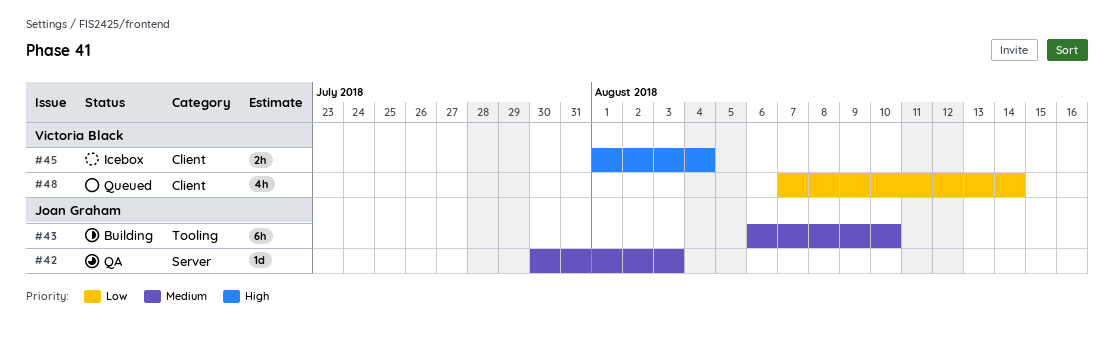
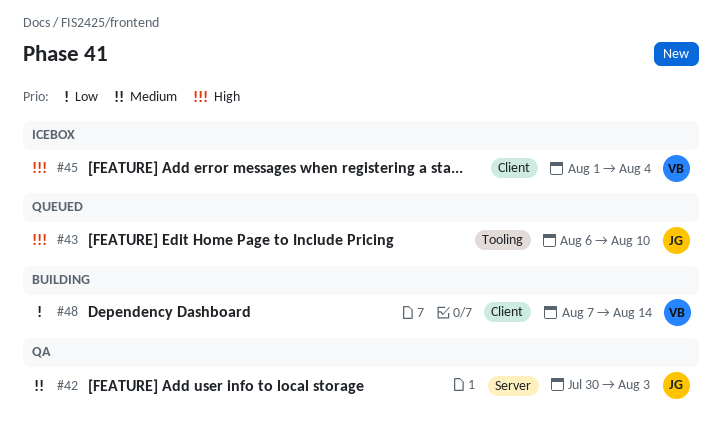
#43, status: Building -> Queued
#43, priority: Medium -> High
#48, status: Queued -> Building

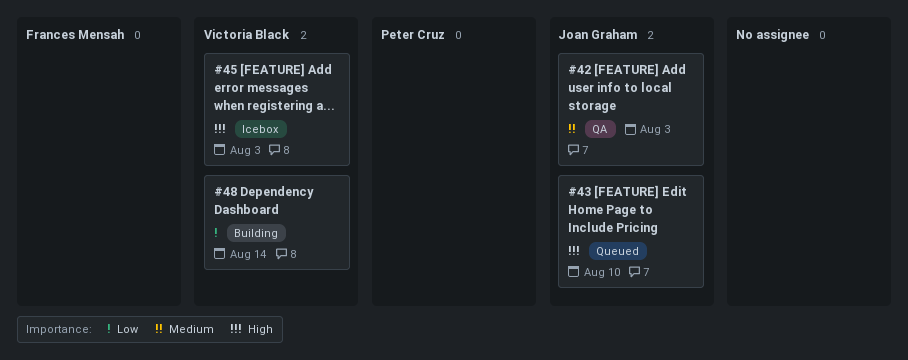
#45, due: Aug 4 -> Aug 3

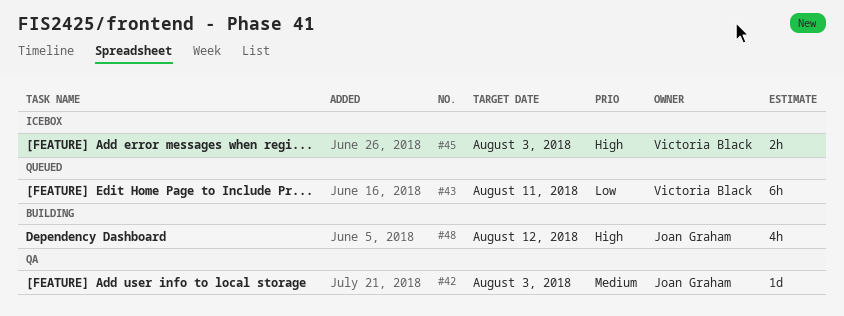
#43, owner: Joan Graham -> Victoria Black
#43, priority: High -> Low
#43, due: Aug 10 -> Aug 11
#48, owner: Victoria Black -> Joan Graham
#48, priority: Low -> High
#48, due: Aug 14 -> Aug 12

